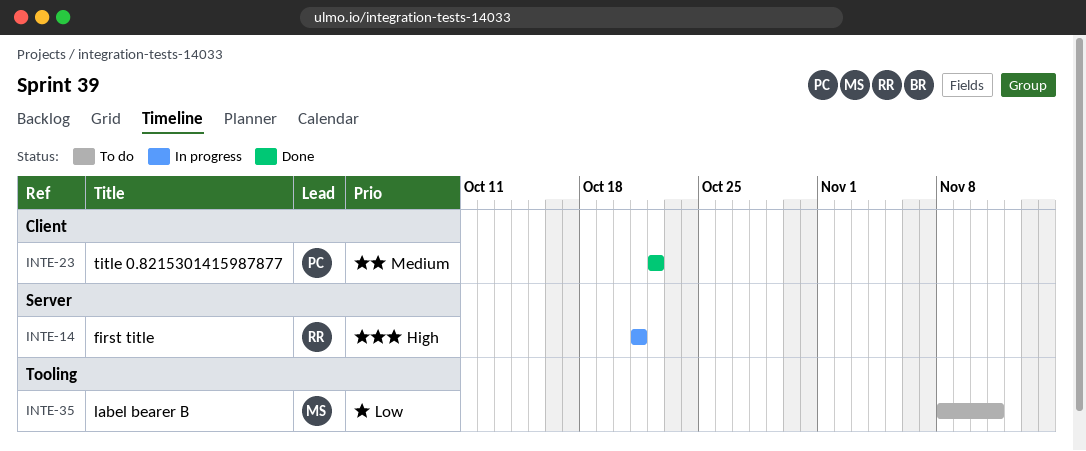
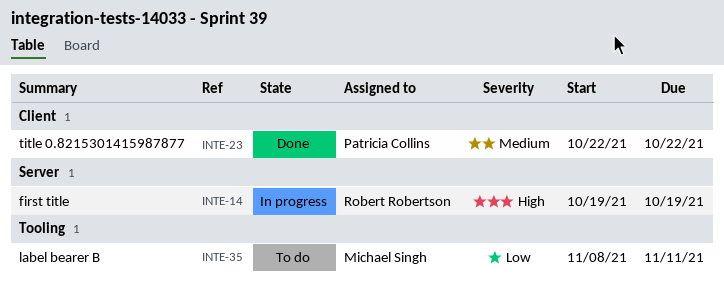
INTE-14, start: Oct 21 -> Oct 19
INTE-14, due: Oct 21 -> Oct 19

